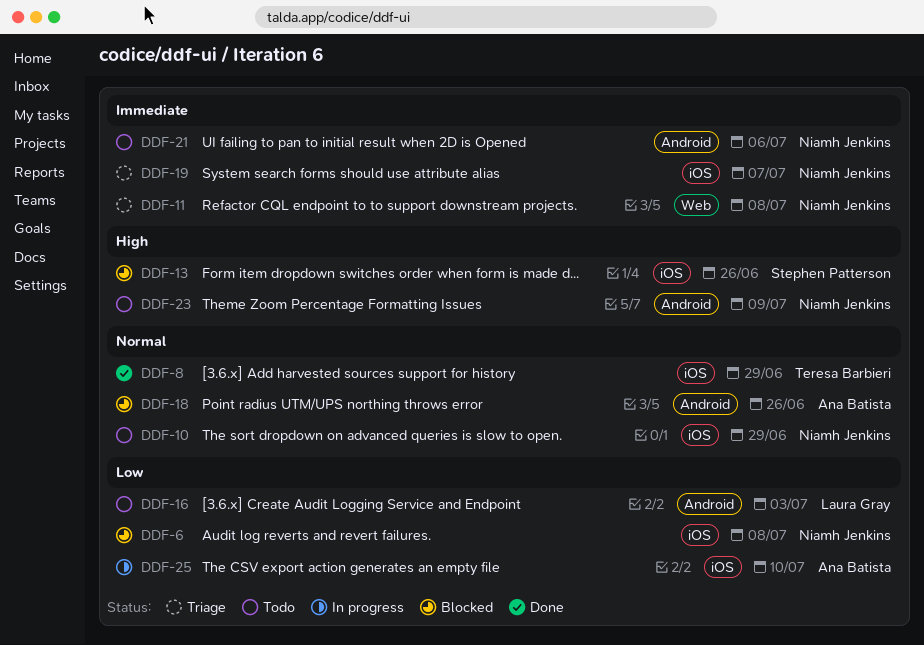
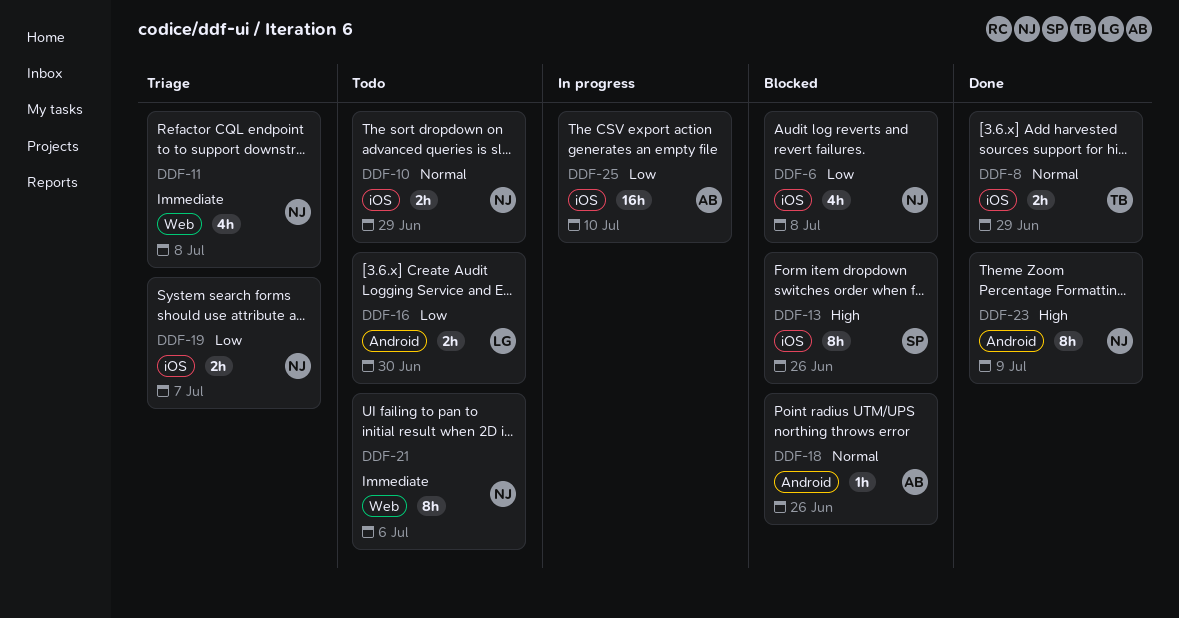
DDF-16, due: Jul 3 -> Jun 30
DDF-19, priority: Immediate -> Low
DDF-21, label: Android -> Web
DDF-23, status: Todo -> Done

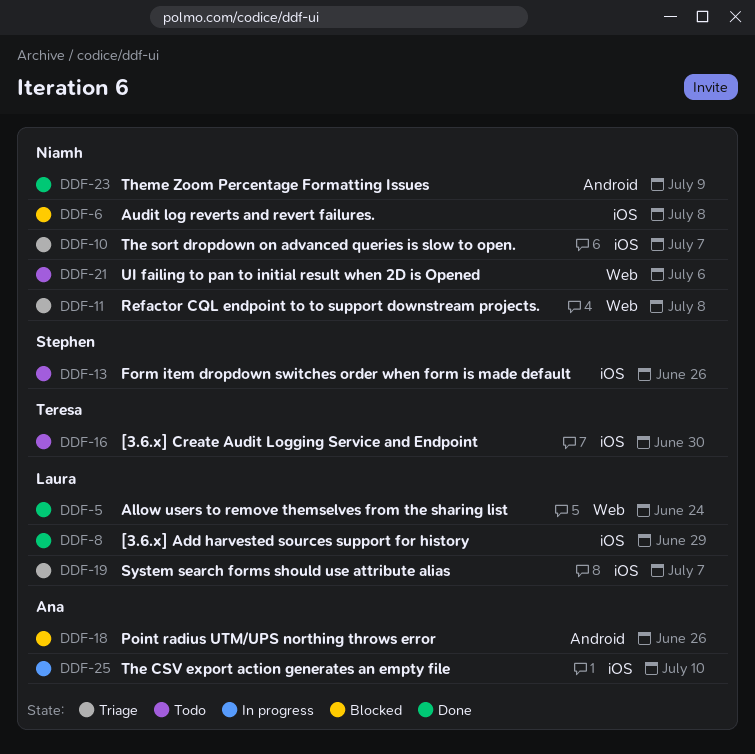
DDF-5: none -> present
DDF-8, owner: Teresa -> Laura
DDF-10, status: Todo -> Triage
DDF-10, due: Jun 29 -> Jul 7
DDF-13, status: Blocked -> Todo
DDF-16, owner: Laura -> Teresa
DDF-16, label: Android -> iOS
DDF-19, owner: Niamh -> Laura

